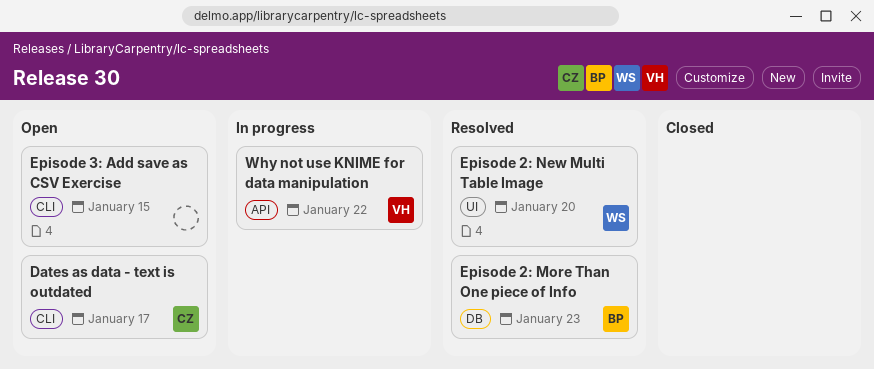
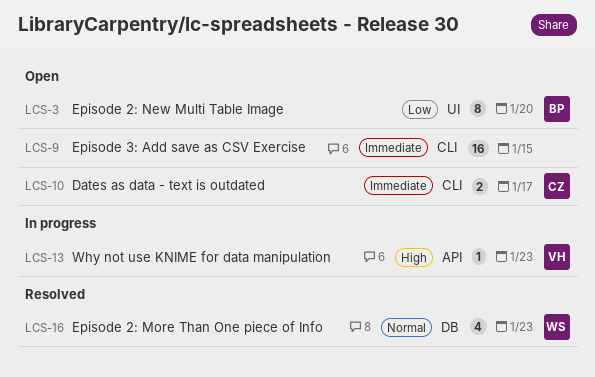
Episode 2: More Than One piece of Info, owner: BP -> WS
Episode 2: New Multi Table Image, status: Resolved -> Open
Episode 2: New Multi Table Image, owner: WS -> BP
Why not use KNIME for data manipulation, due: Jan 22 -> Jan 23

